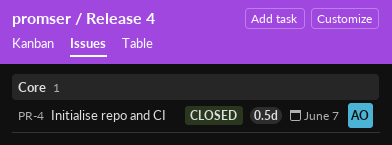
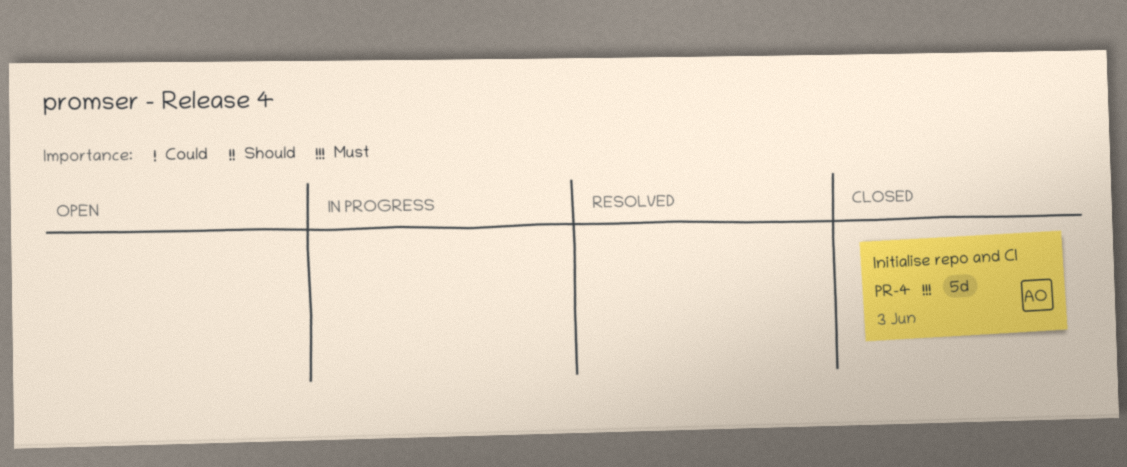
PR-4, estimate: 0.5d -> 5d
PR-4, due: Jun 7 -> Jun 3

